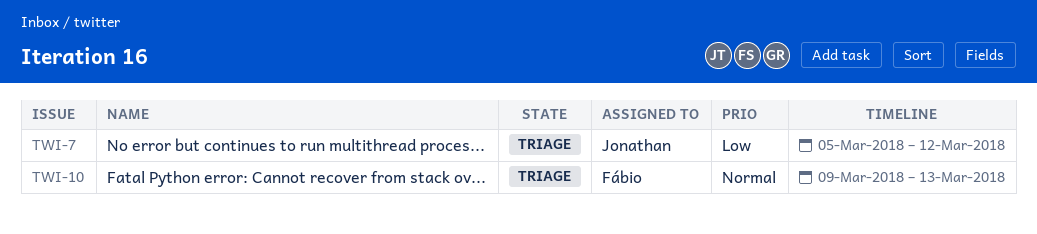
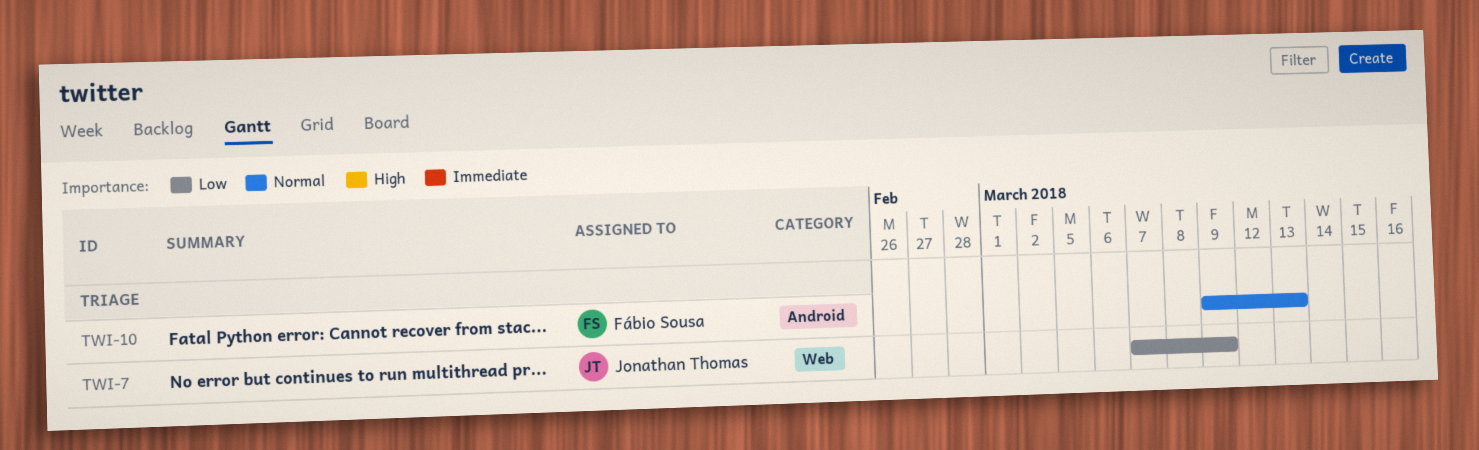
TWI-7, start: Mar 5 -> Mar 7
TWI-7, due: Mar 12 -> Mar 9

